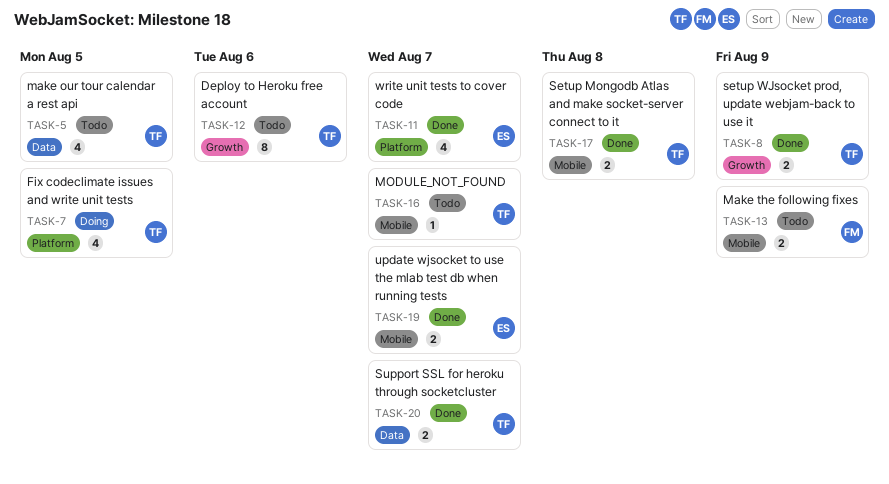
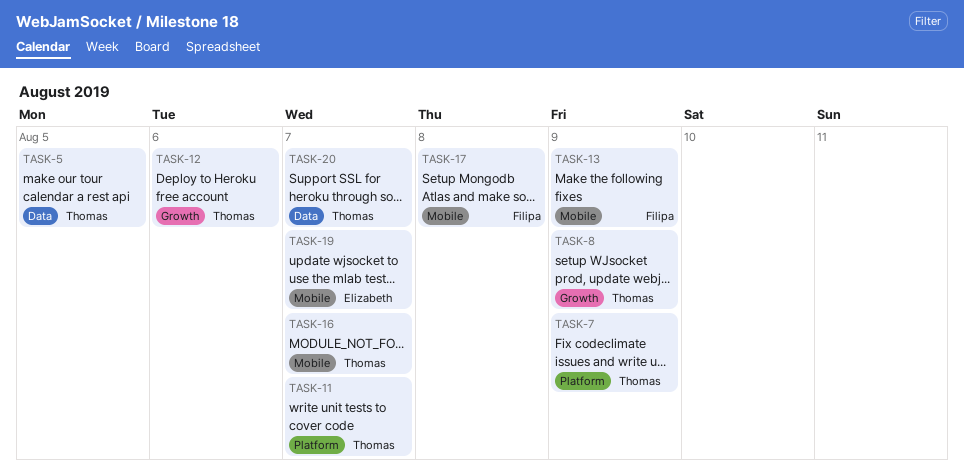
TASK-7, due: Aug 5 -> Aug 9
TASK-11, owner: Elizabeth -> Thomas
TASK-17, owner: Thomas -> Filipa

